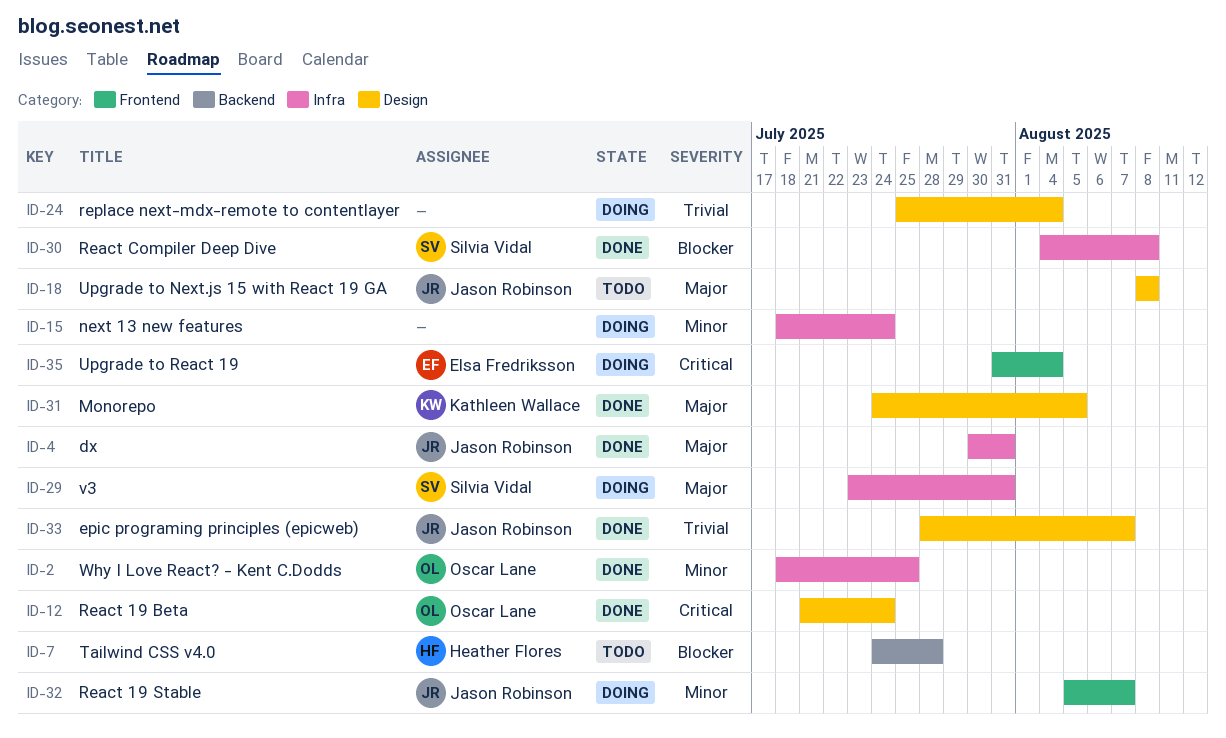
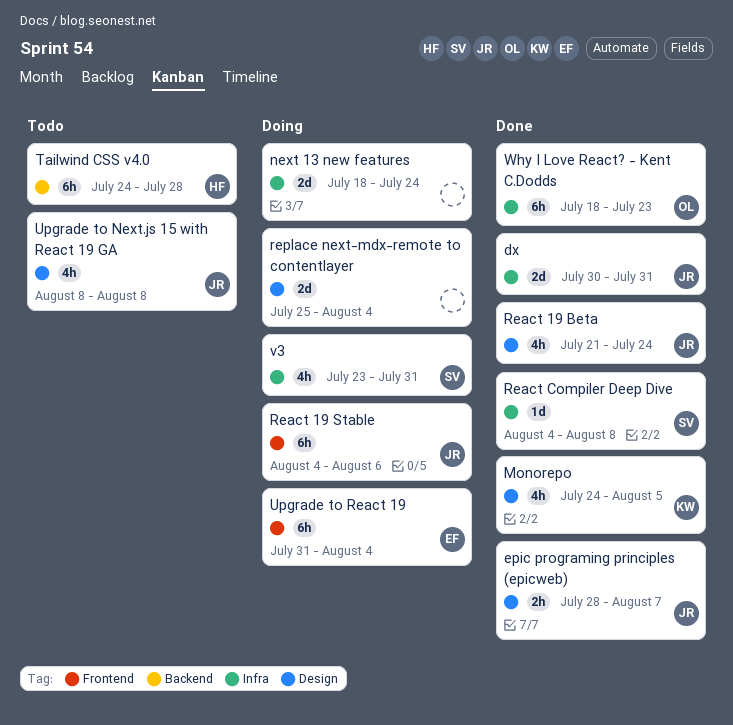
React 19 Beta, owner: Oscar Lane -> Jason Robinson
React 19 Stable, start: Aug 5 -> Aug 4
React 19 Stable, due: Aug 7 -> Aug 6
Why I Love React? - Kent C.Dodds, due: Jul 25 -> Jul 23

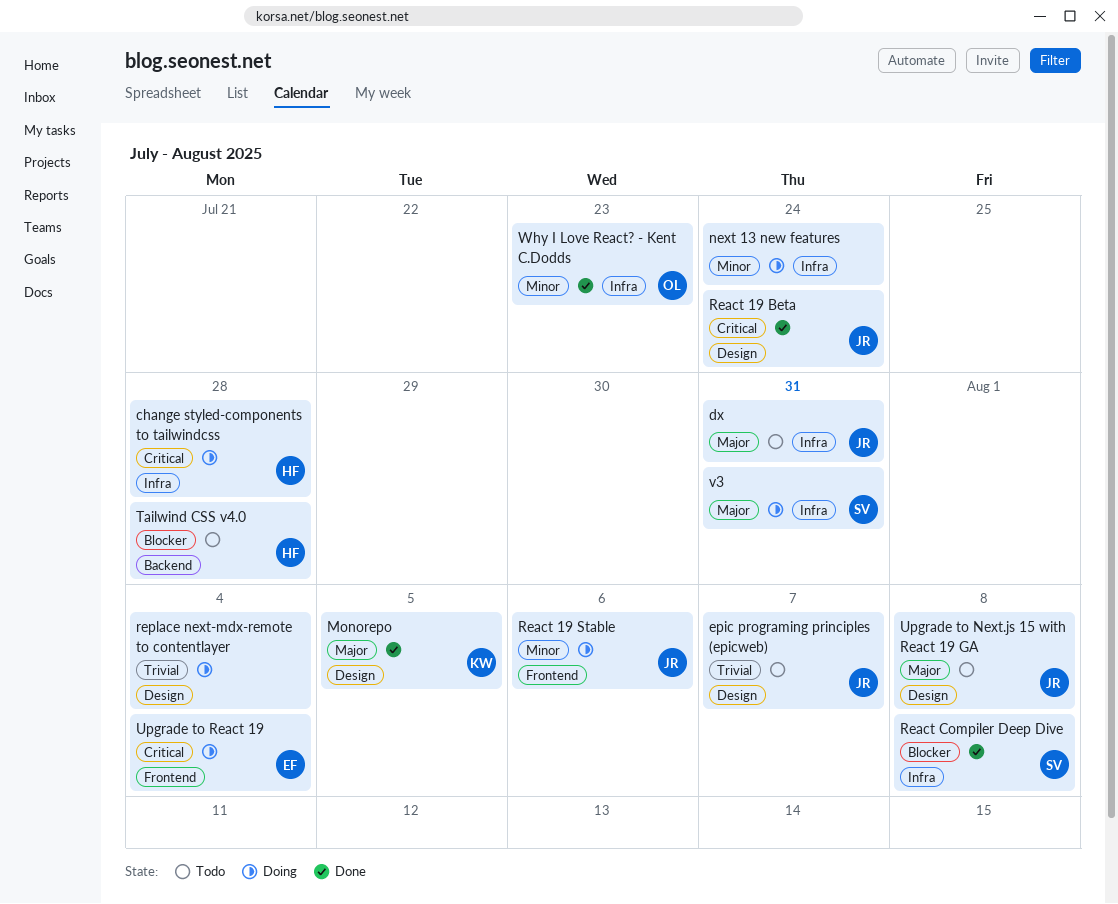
change styled-components to tailwindcss: none -> present
dx, status: Done -> Todo
epic programing principles (epicweb), status: Done -> Todo

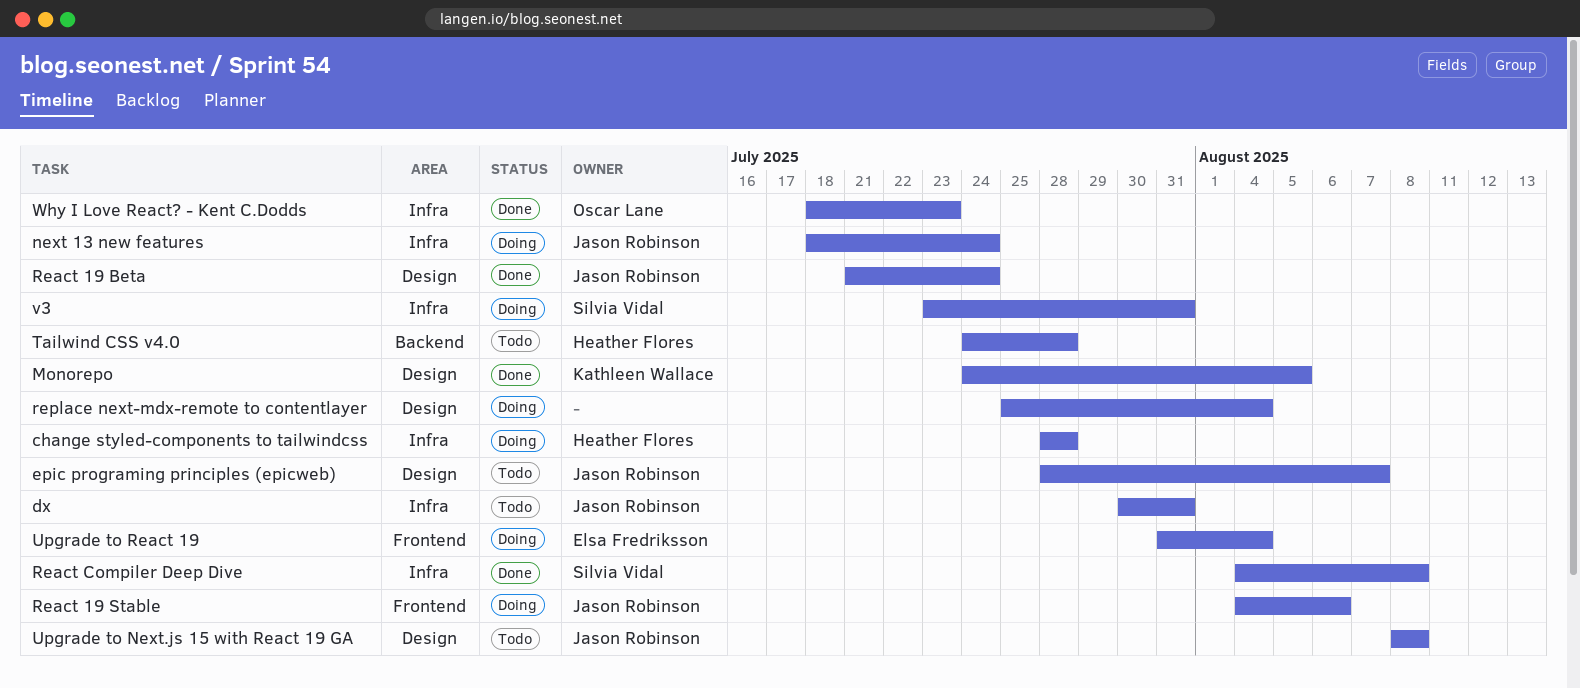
next 13 new features, owner: none -> Jason Robinson

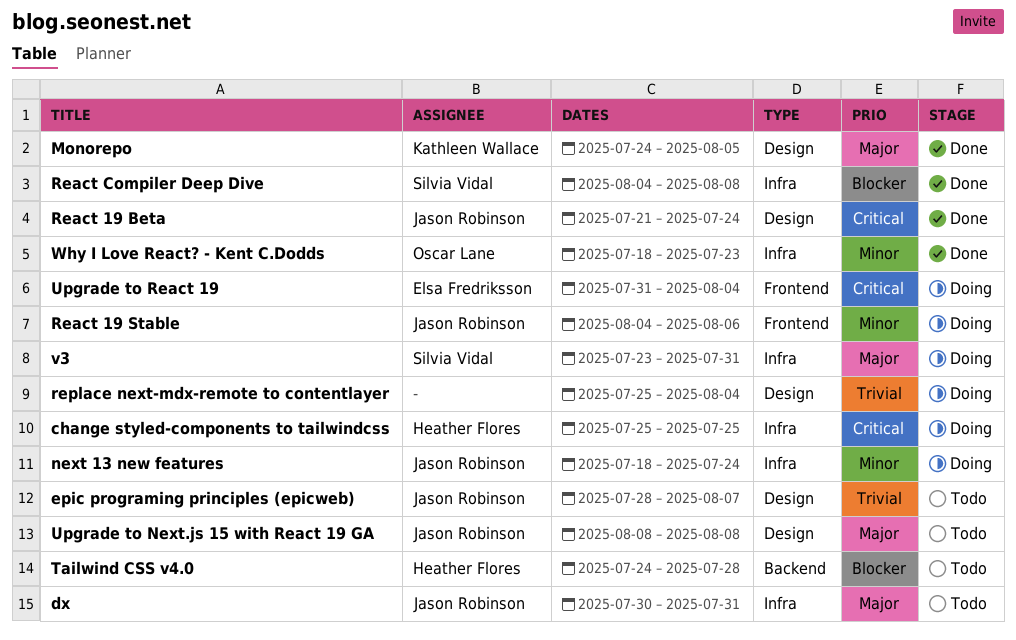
change styled-components to tailwindcss, start: Jul 28 -> Jul 25
change styled-components to tailwindcss, due: Jul 28 -> Jul 25

